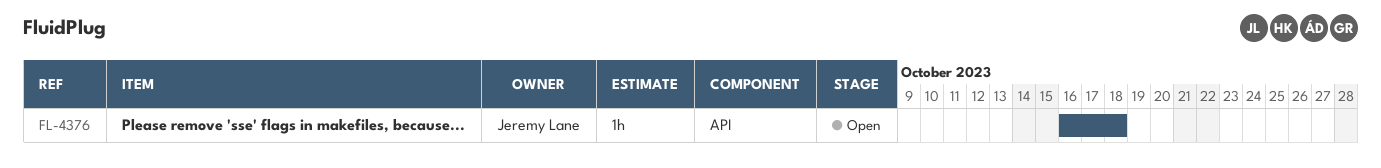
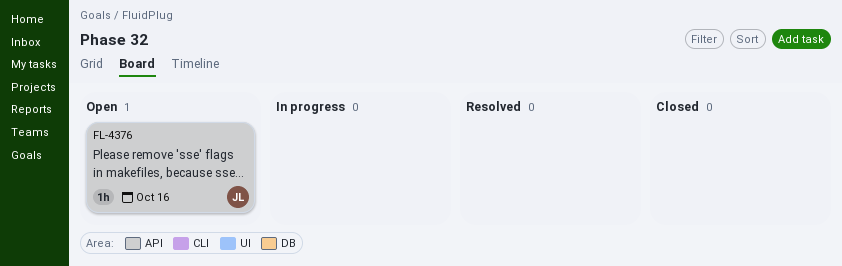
FL-4376, due: Oct 18 -> Oct 16

